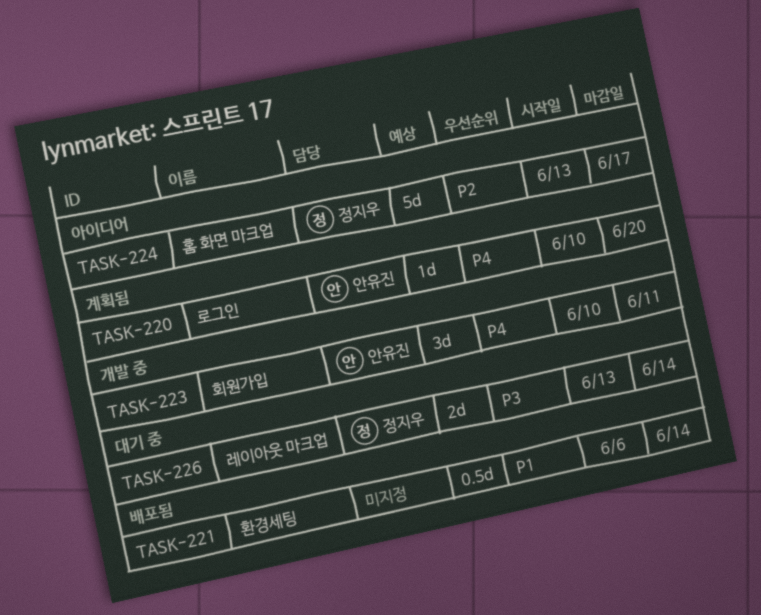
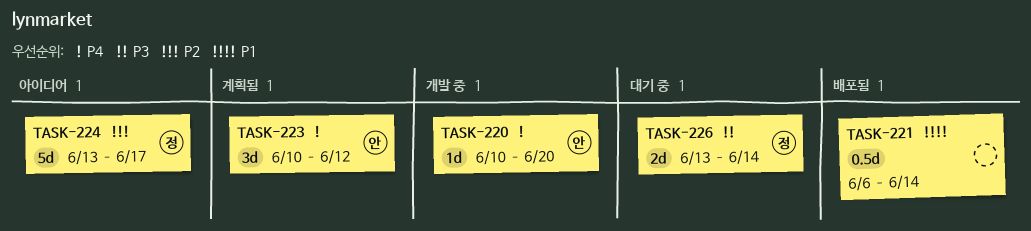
TASK-220, status: 계획됨 -> 개발 중
TASK-223, status: 개발 중 -> 계획됨
TASK-223, due: Jun 11 -> Jun 12

